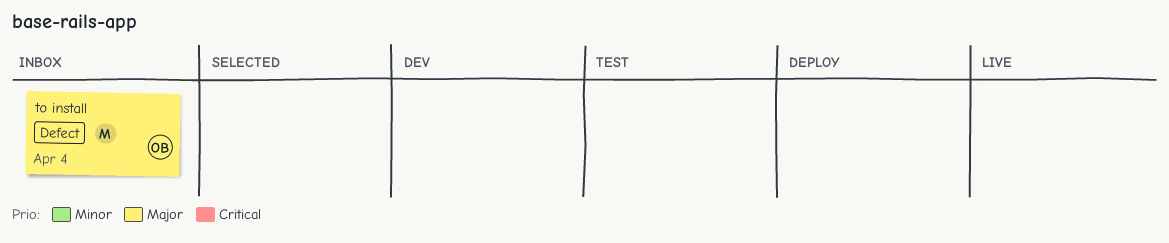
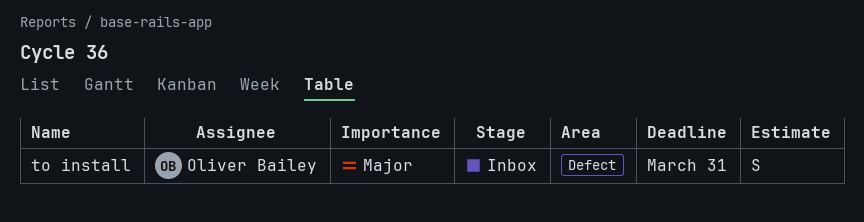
to install, estimate: M -> S
to install, due: Apr 4 -> Mar 31

